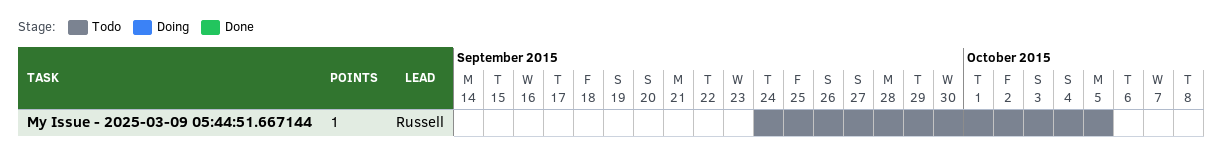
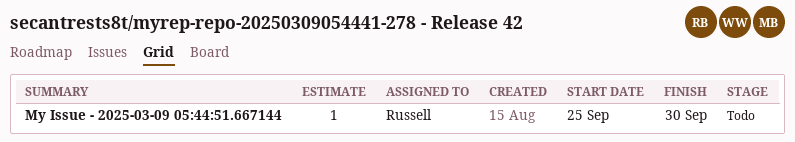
My Issue - 2025-03-09 05:44:51.667144, start: Sep 24 -> Sep 25
My Issue - 2025-03-09 05:44:51.667144, due: Oct 5 -> Sep 30

